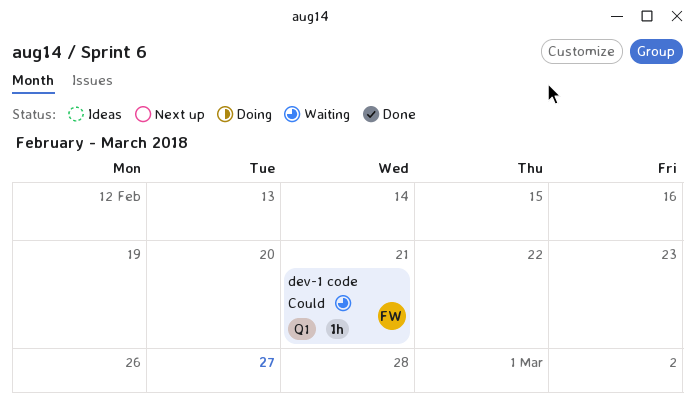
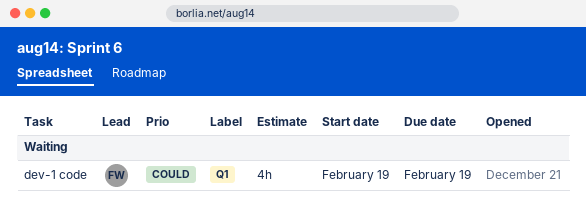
dev-1 code, estimate: 1h -> 4h
dev-1 code, due: Feb 21 -> Feb 19

